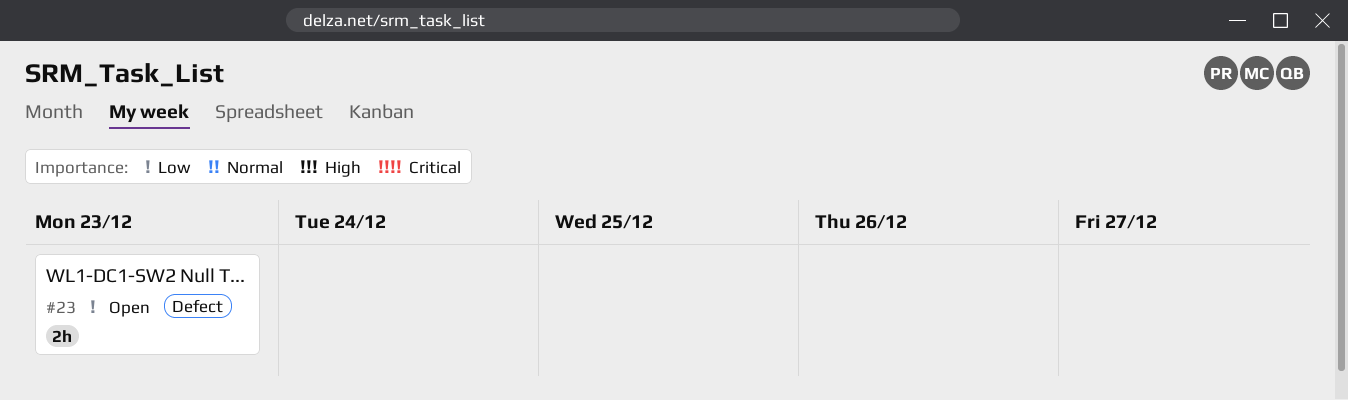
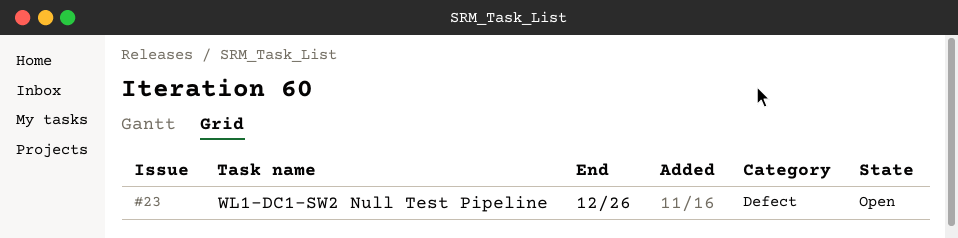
#23, due: Dec 23 -> Dec 26

